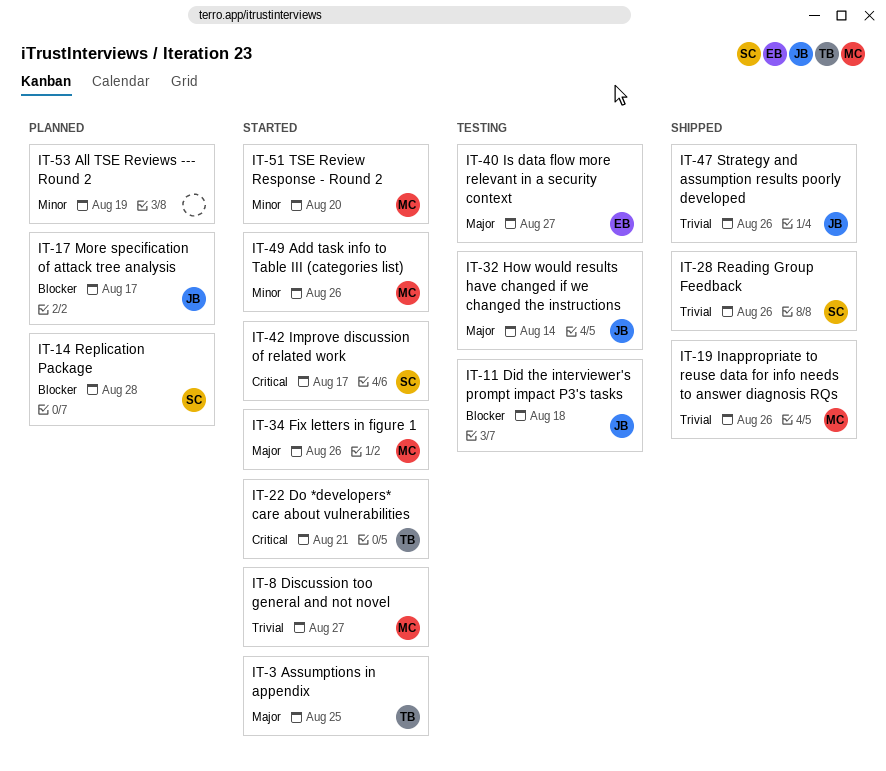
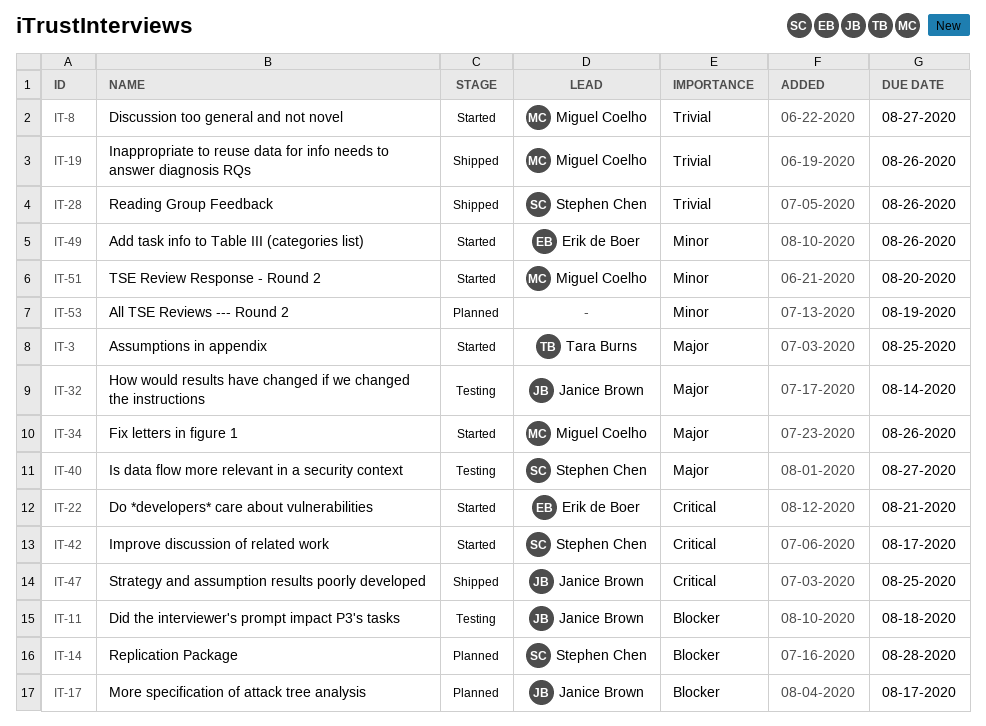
IT-22, owner: Tara Burns -> Erik de Boer
IT-40, owner: Erik de Boer -> Stephen Chen
IT-47, priority: Trivial -> Critical
IT-47, due: Aug 26 -> Aug 25
IT-49, owner: Miguel Coelho -> Erik de Boer

